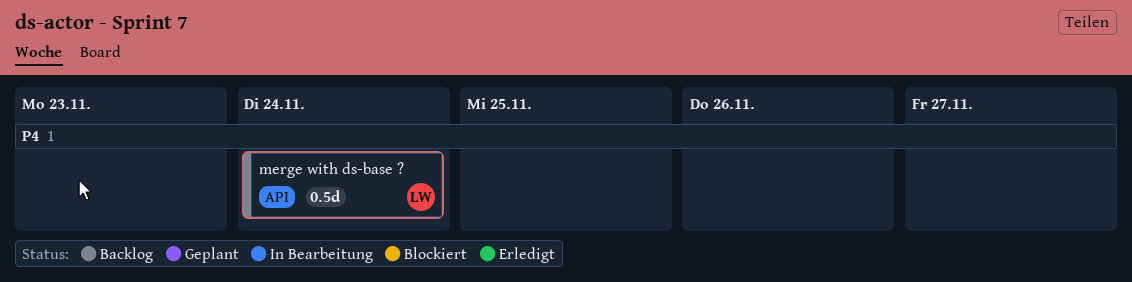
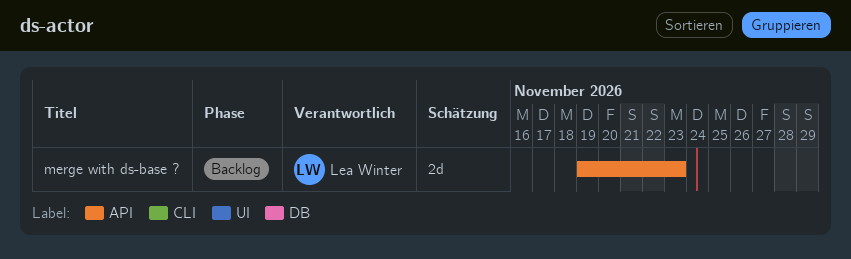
merge with ds-base ?, estimate: 0.5d -> 2d
merge with ds-base ?, due: Nov 24 -> Nov 23

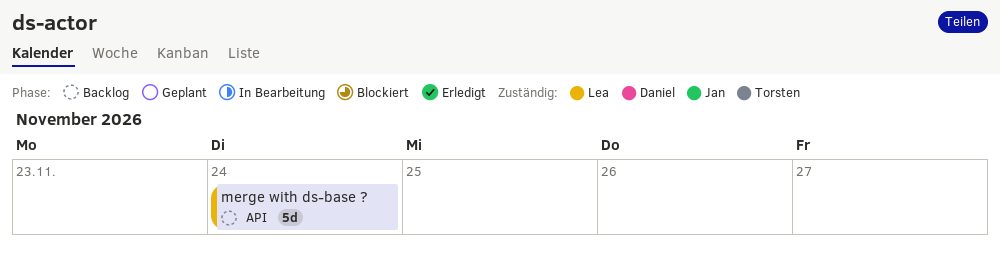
merge with ds-base ?, estimate: 2d -> 5d
merge with ds-base ?, due: Nov 23 -> Nov 24

